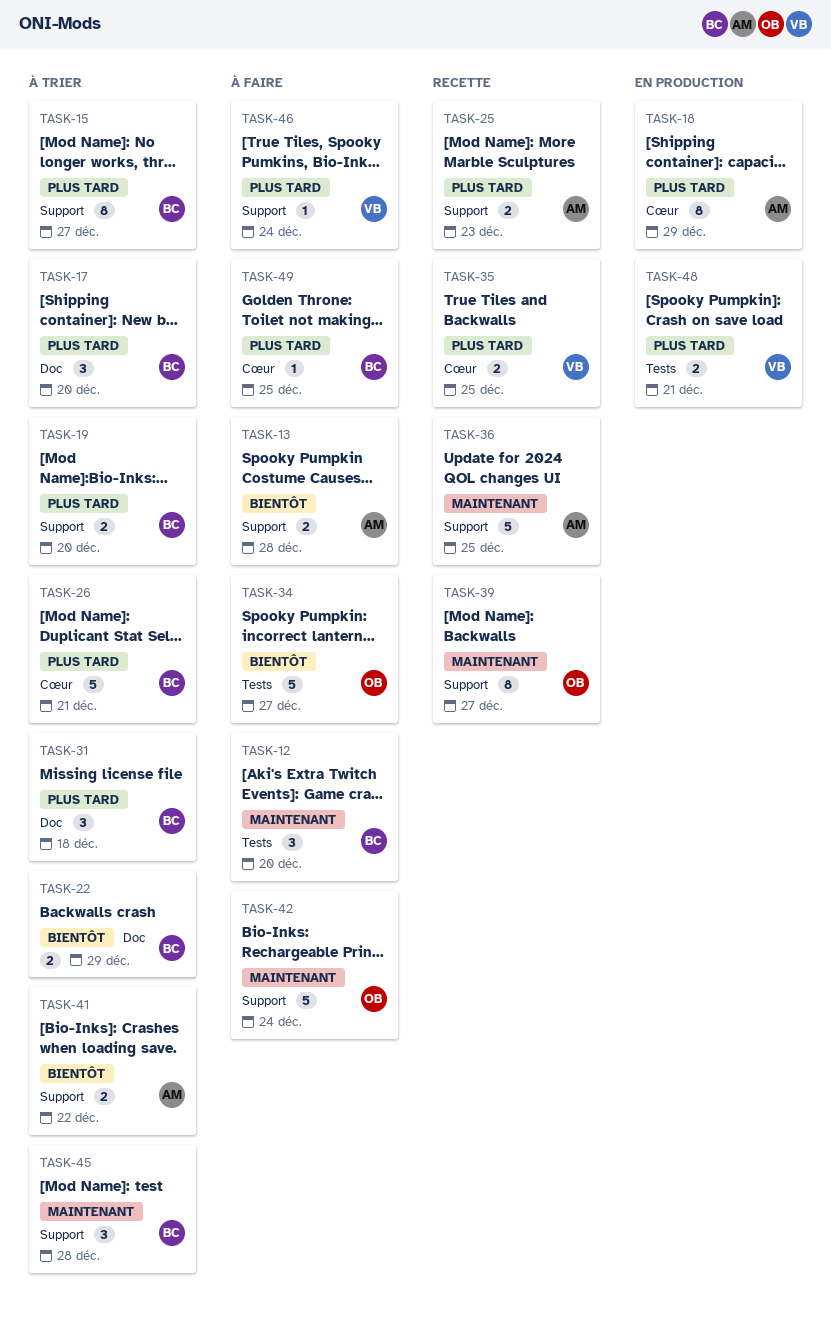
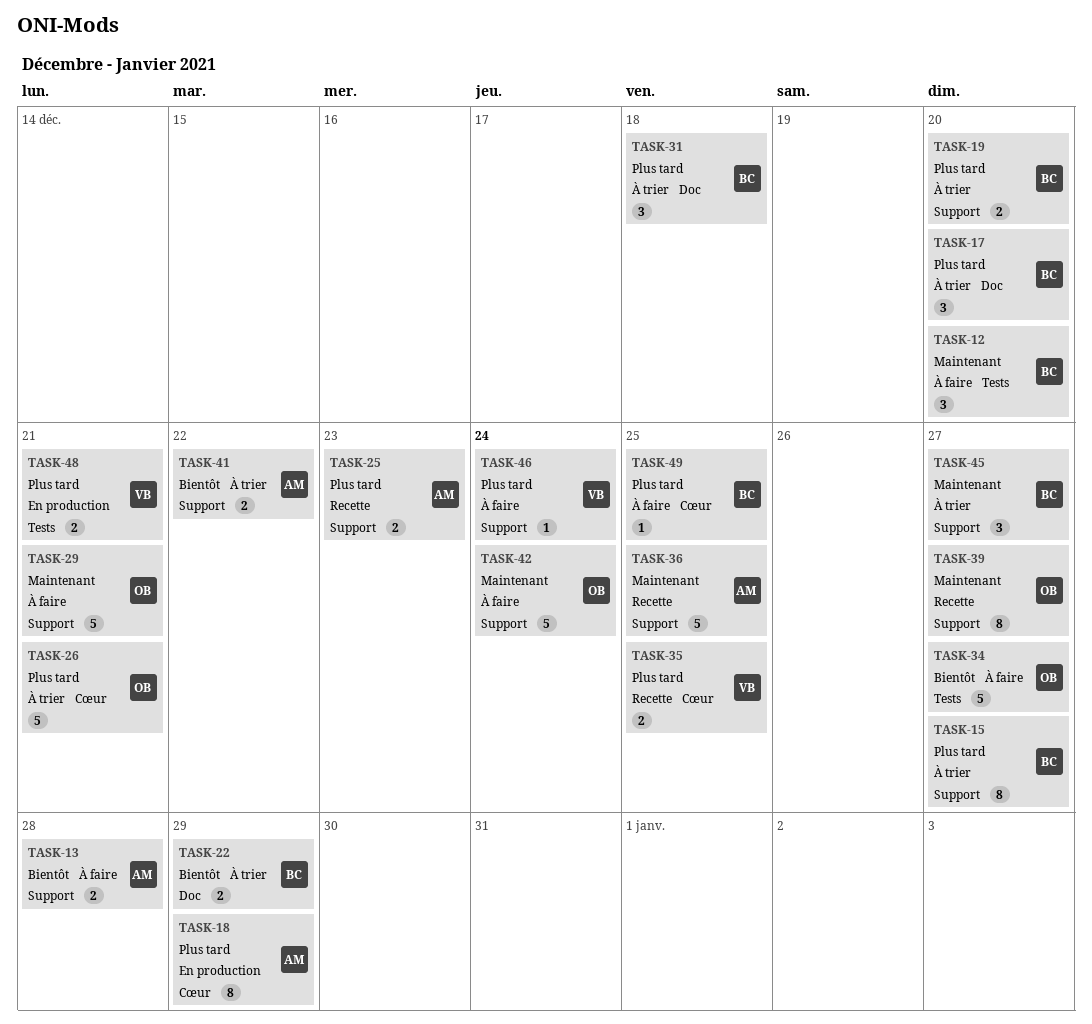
TASK-26, owner: BC -> OB
TASK-29: none -> present
TASK-45, due: Dec 28 -> Dec 27

